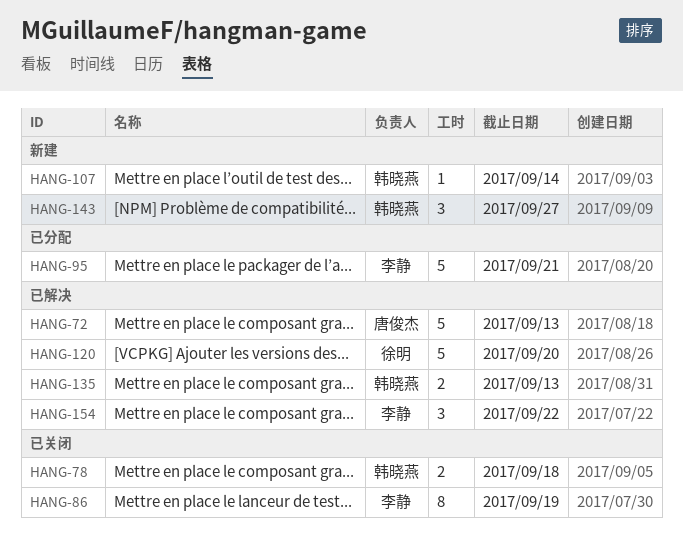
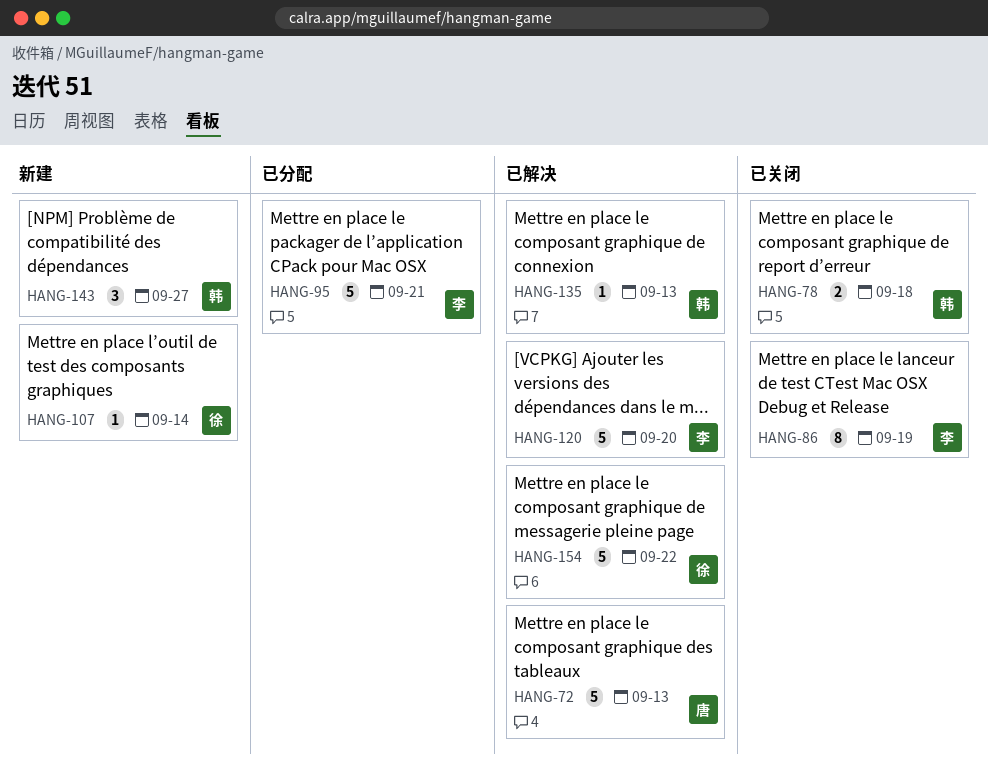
HANG-107, owner: 韩晓燕 -> 徐明
HANG-120, owner: 徐明 -> 李静
HANG-135, estimate: 2 -> 1
HANG-154, owner: 李静 -> 徐明
HANG-154, estimate: 3 -> 5

